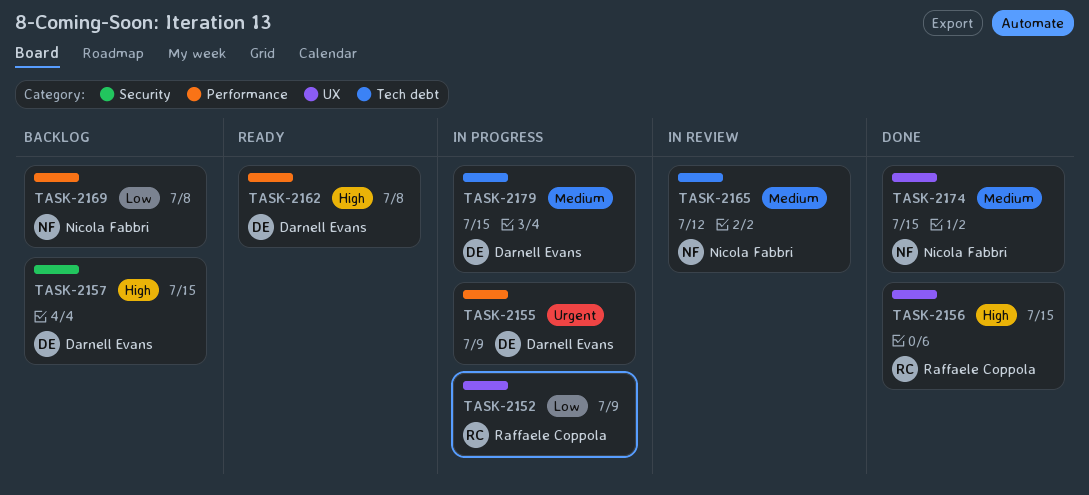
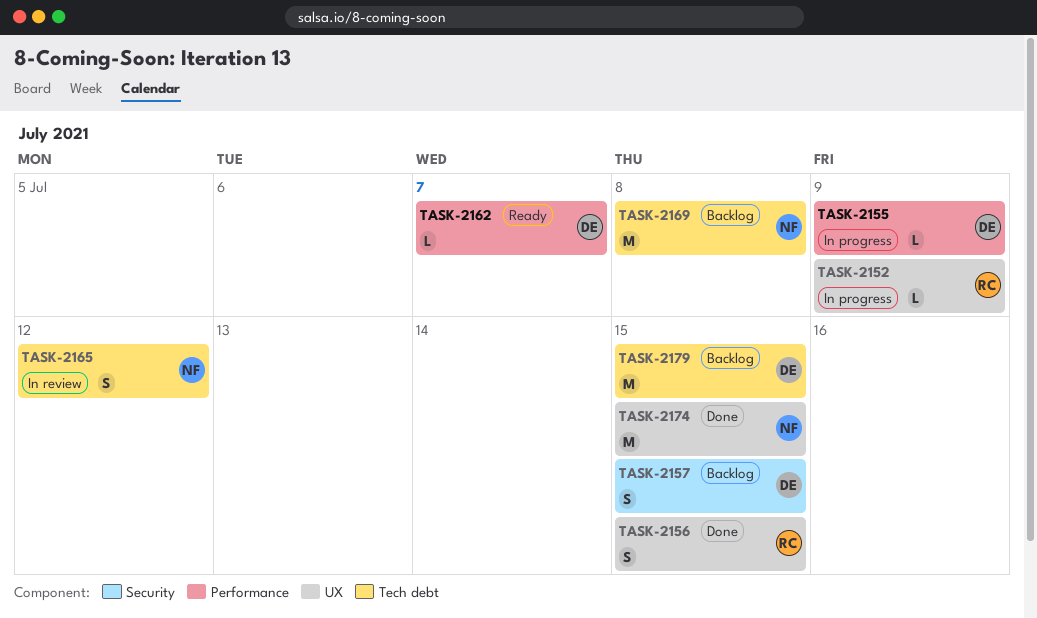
TASK-2162, due: Jul 8 -> Jul 7
TASK-2169, label: Performance -> Tech debt
TASK-2179, status: In progress -> Backlog

